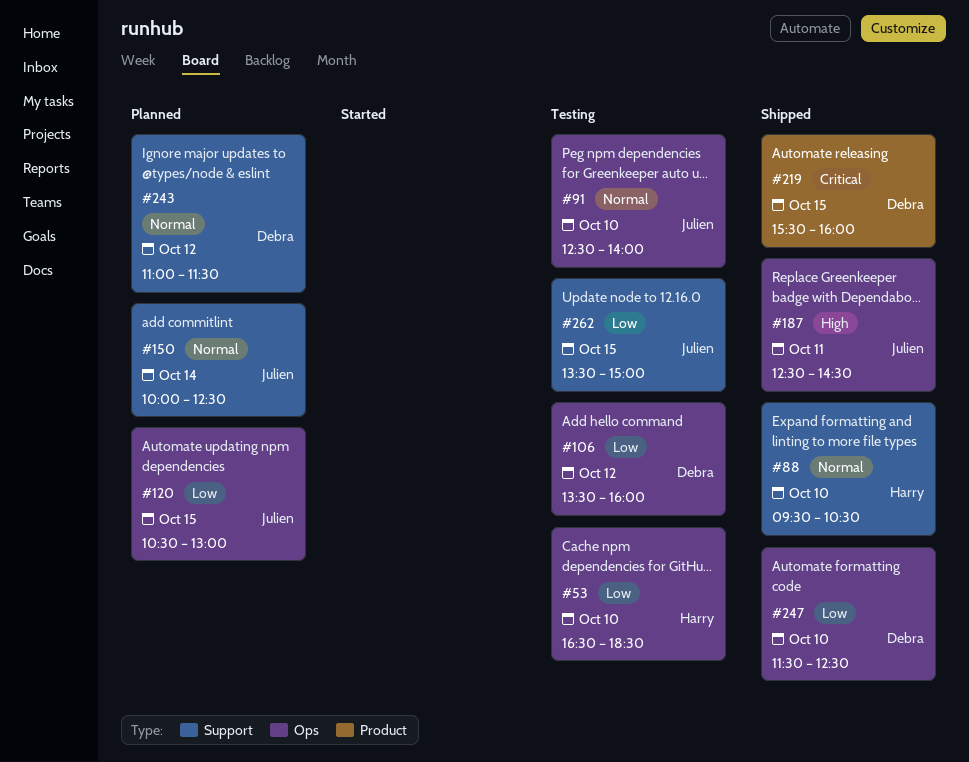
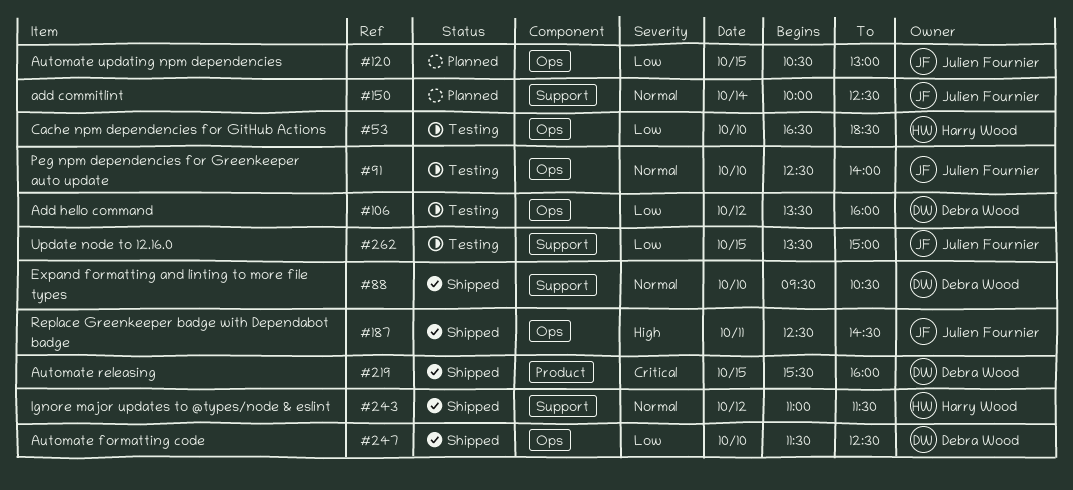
#88, owner: Harry Wood -> Debra Wood
#243, status: Planned -> Shipped
#243, owner: Debra Wood -> Harry Wood

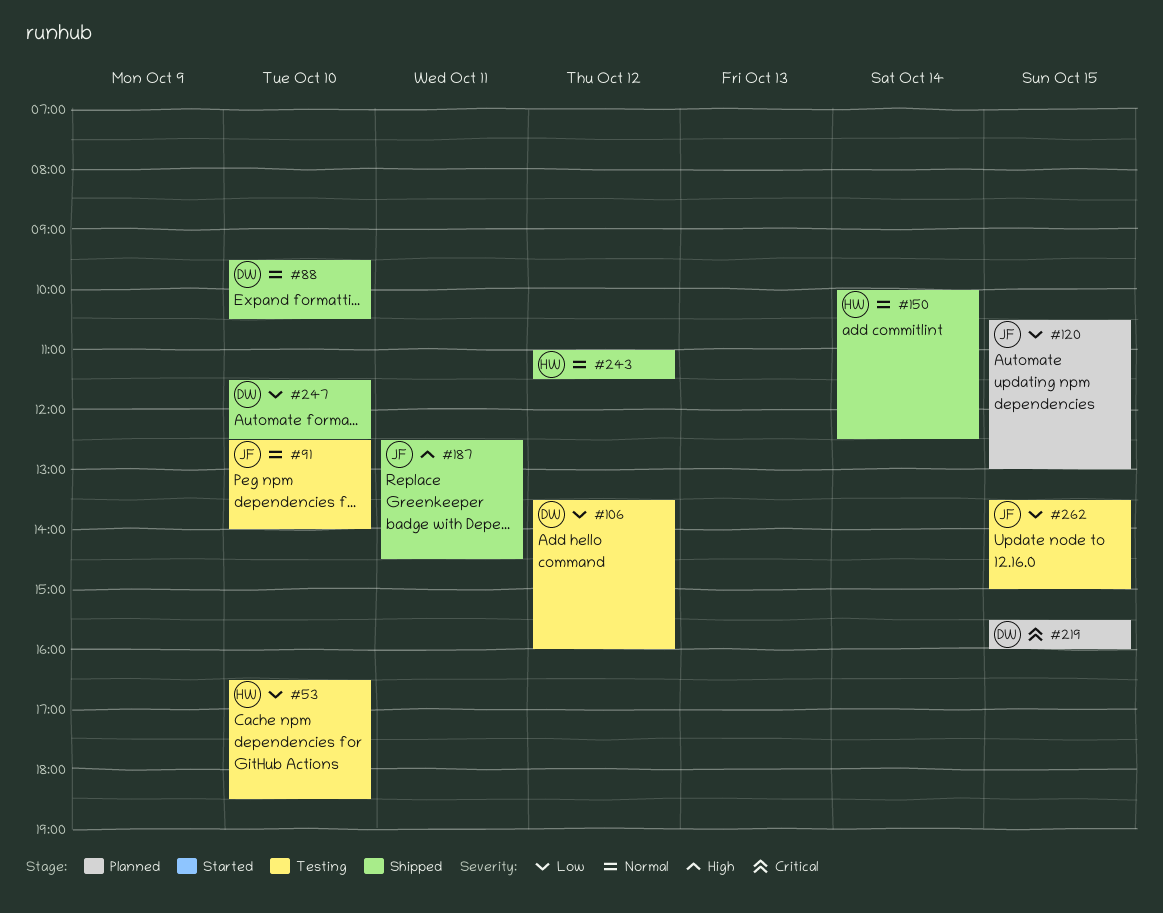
#150, status: Planned -> Shipped
#150, owner: Julien Fournier -> Harry Wood
#219, status: Shipped -> Planned

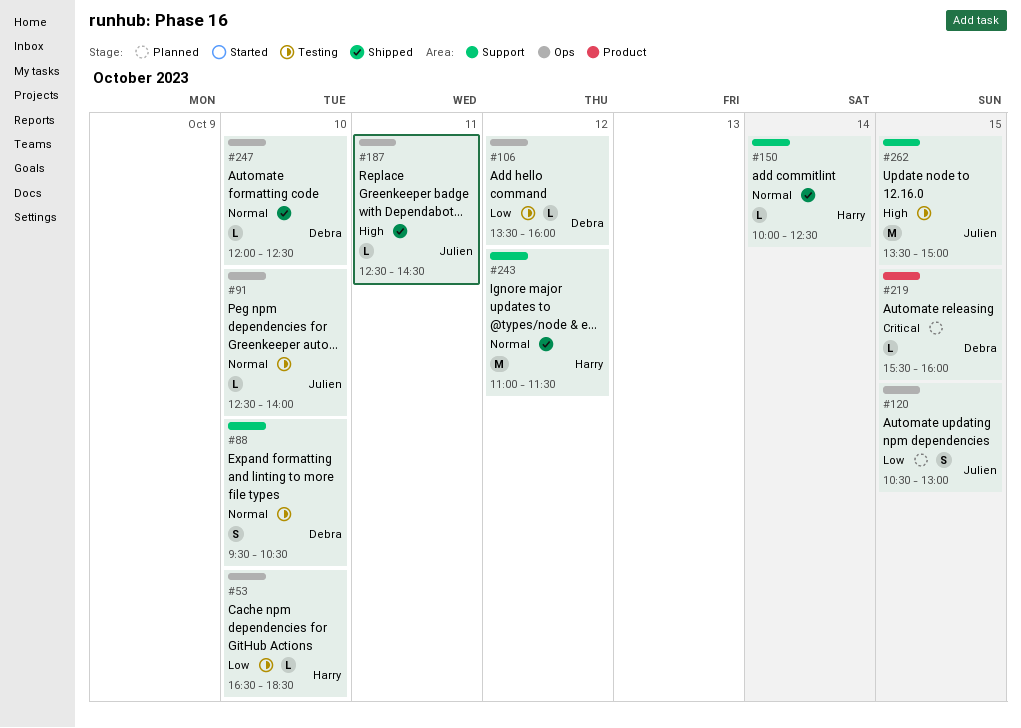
#88, status: Shipped -> Testing
#247, priority: Low -> Normal
#247, begins: 11:30 -> 12:00
#262, priority: Low -> High

